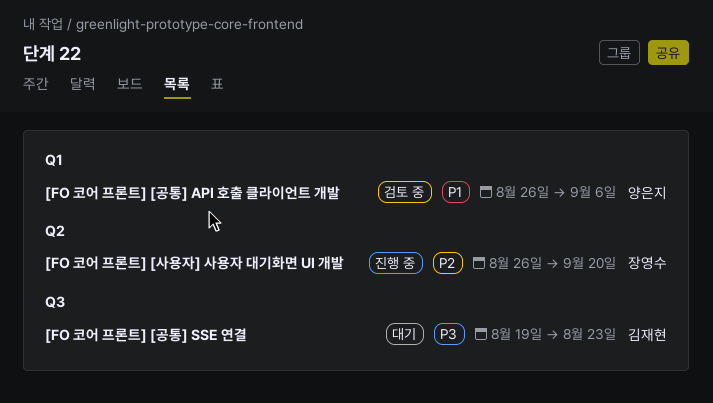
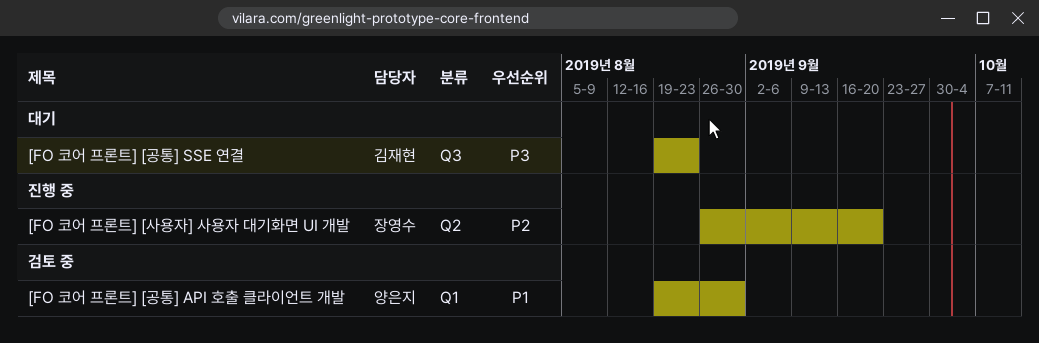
[FO 코어 프론트] [공통] API 호출 클라이언트 개발, start: Aug 26 -> Aug 19
[FO 코어 프론트] [공통] API 호출 클라이언트 개발, due: Sep 6 -> Aug 30

